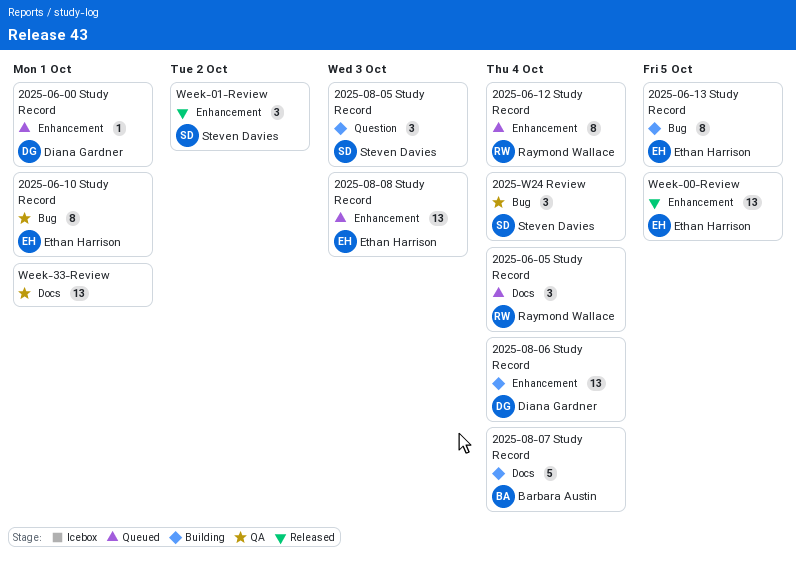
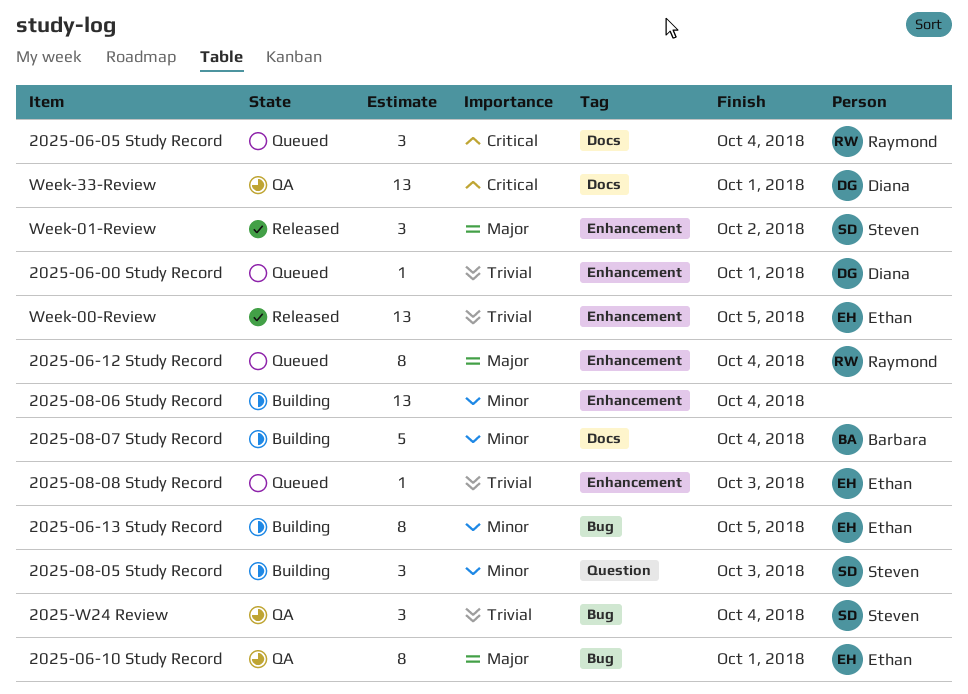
2025-08-06 Study Record, owner: Diana Gardner -> none
2025-08-08 Study Record, estimate: 13 -> 1
Week-33-Review, owner: none -> Diana Gardner

